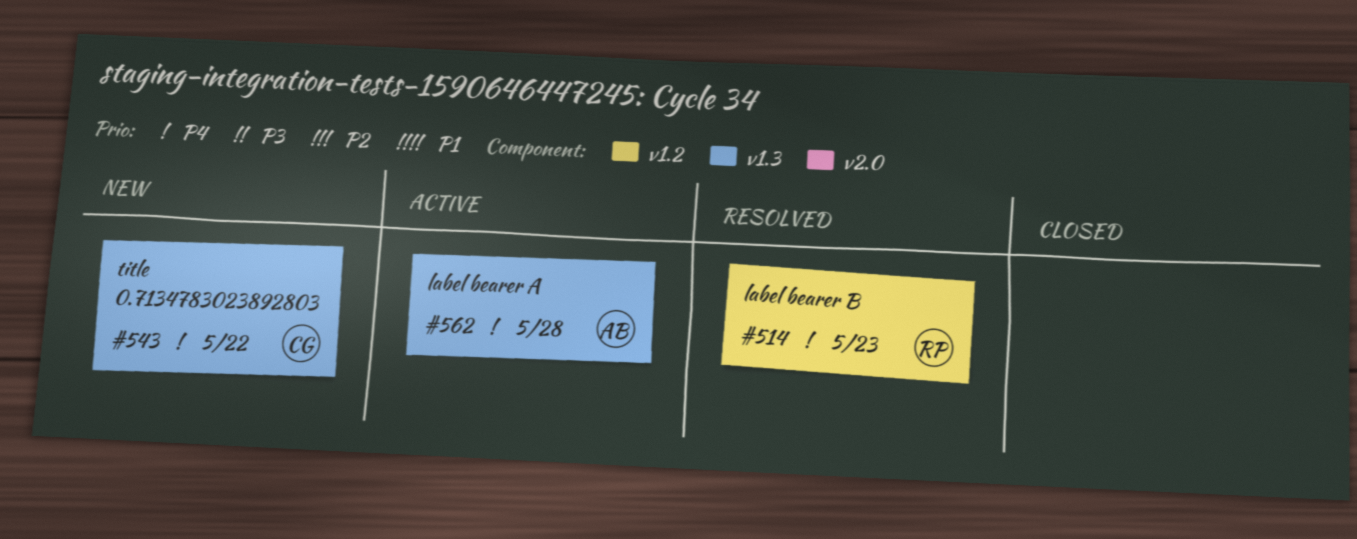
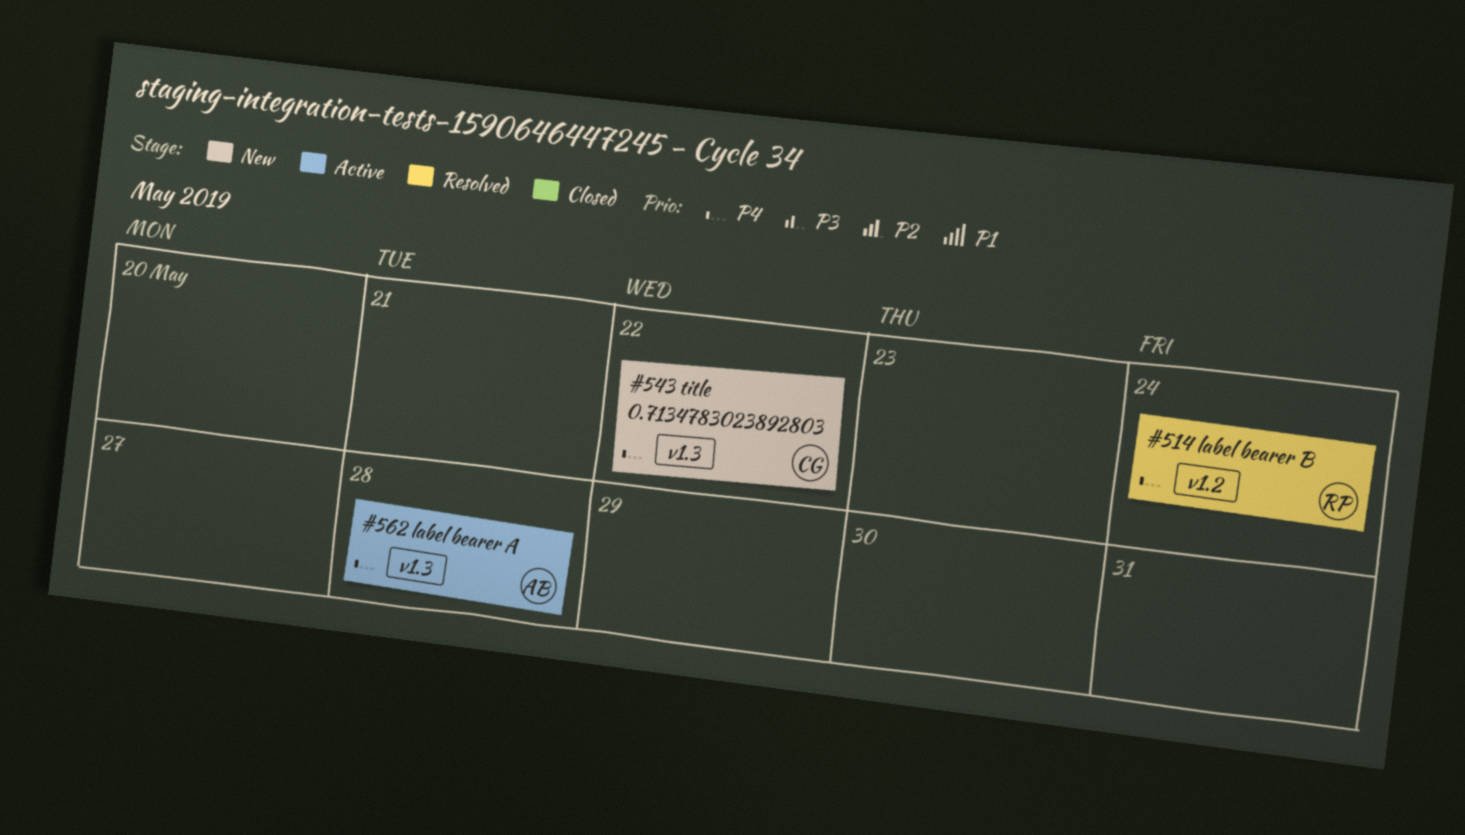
#514, due: May 23 -> May 24

